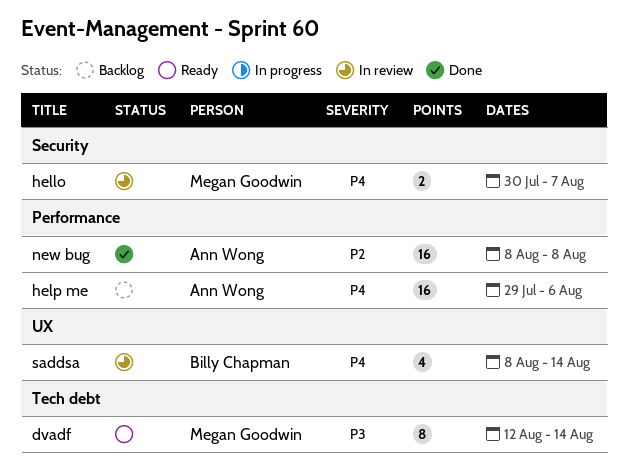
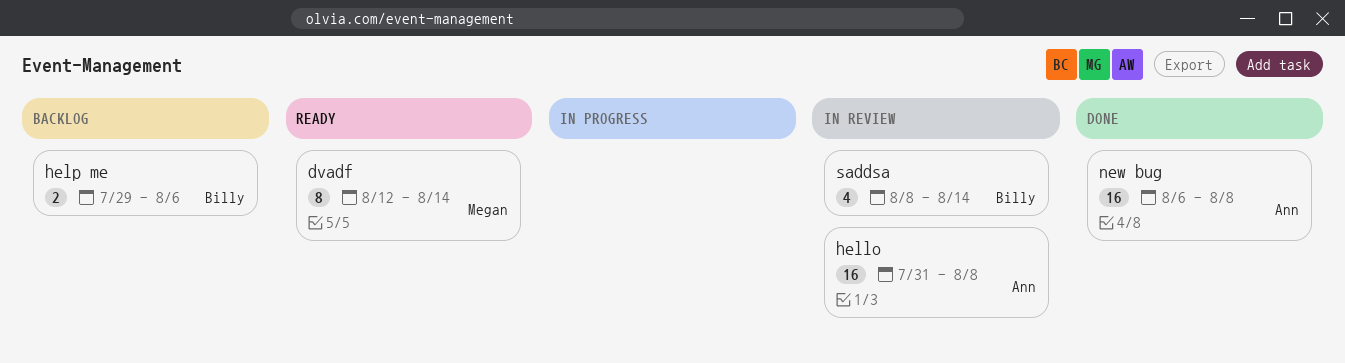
hello, owner: Megan Goodwin -> Ann Wong
hello, estimate: 2 -> 16
hello, start: Jul 30 -> Jul 31
hello, due: Aug 7 -> Aug 8
help me, owner: Ann Wong -> Billy Chapman
help me, estimate: 16 -> 2
new bug, start: Aug 8 -> Aug 6

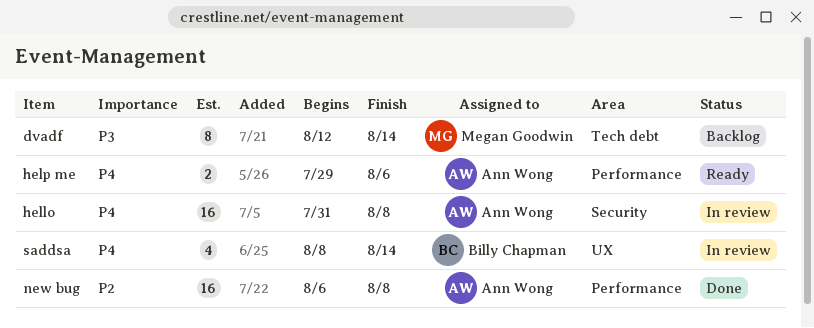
dvadf, status: Ready -> Backlog
help me, status: Backlog -> Ready
help me, owner: Billy Chapman -> Ann Wong

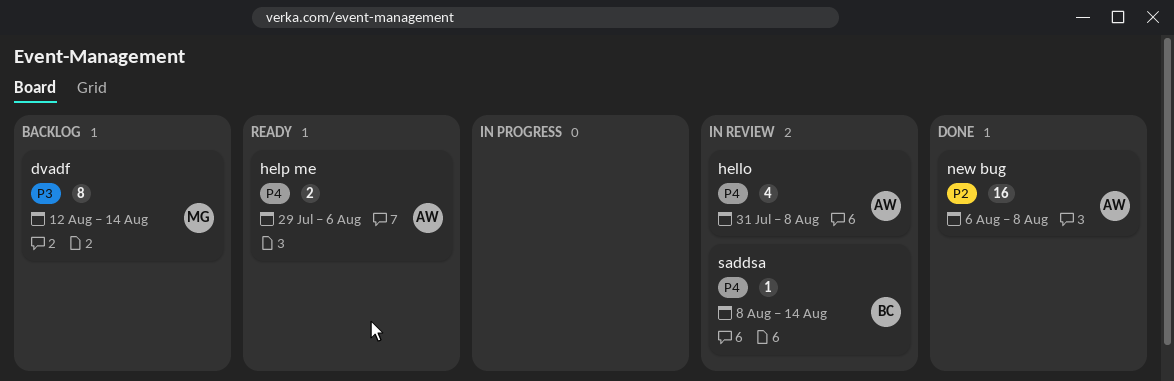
hello, estimate: 16 -> 4
saddsa, estimate: 4 -> 1

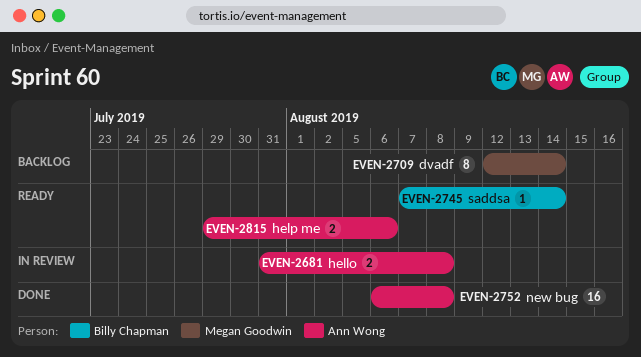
hello, estimate: 4 -> 2
saddsa, status: In review -> Ready
saddsa, start: Aug 8 -> Aug 7

